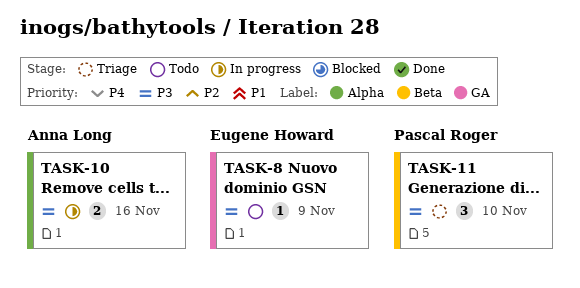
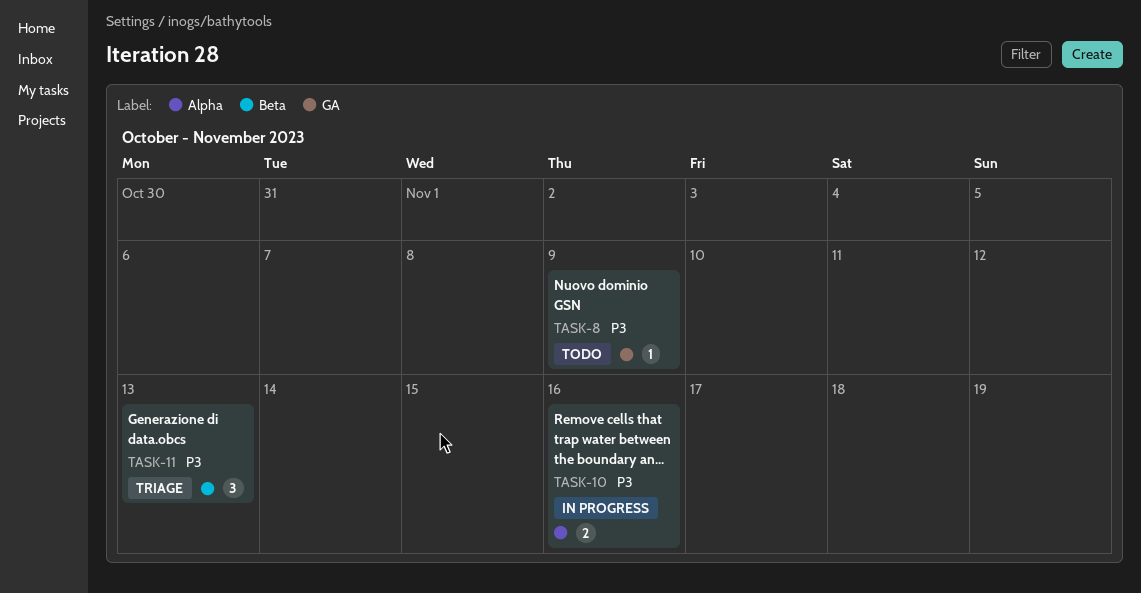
TASK-11, due: Nov 10 -> Nov 13

